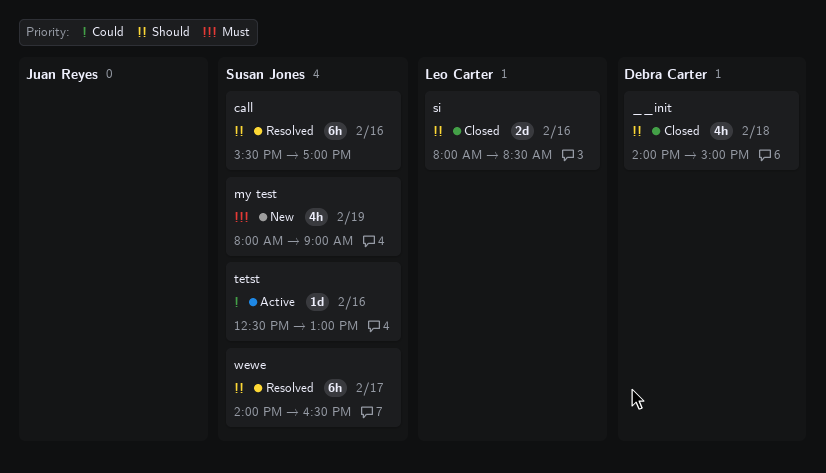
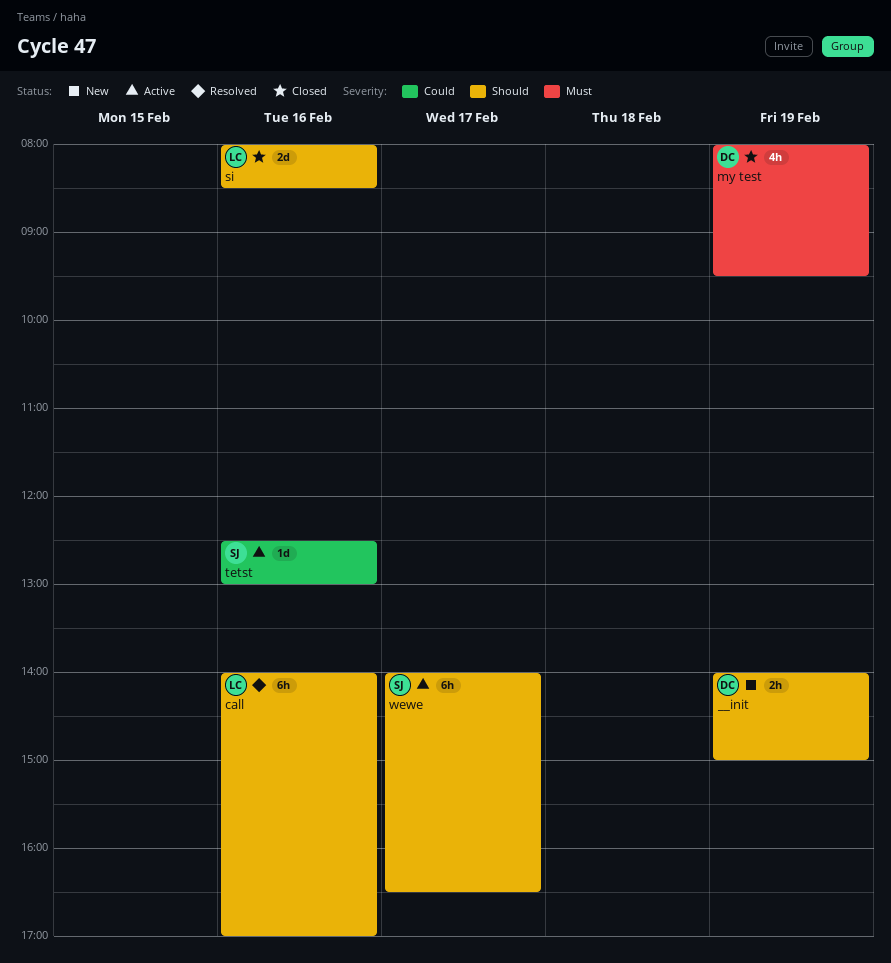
__init, status: Closed -> New
__init, estimate: 4h -> 2h
__init, day: Feb 18 -> Feb 19
call, owner: Susan Jones -> Leo Carter
call, begins: 15:30 -> 14:00
my test, status: New -> Closed
my test, owner: Susan Jones -> Debra Carter
my test, ends: 09:00 -> 09:30
wewe, status: Resolved -> Active

